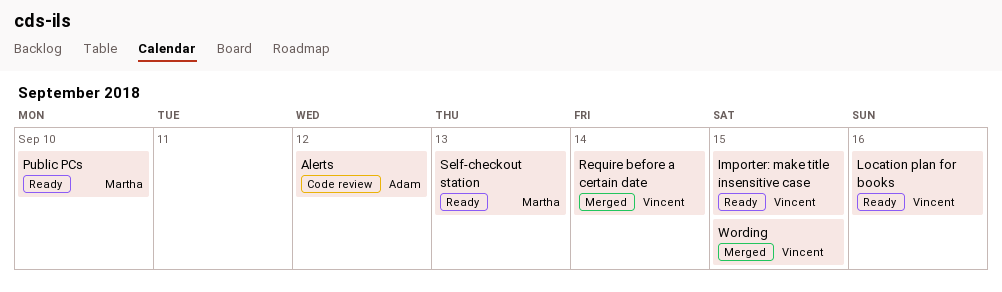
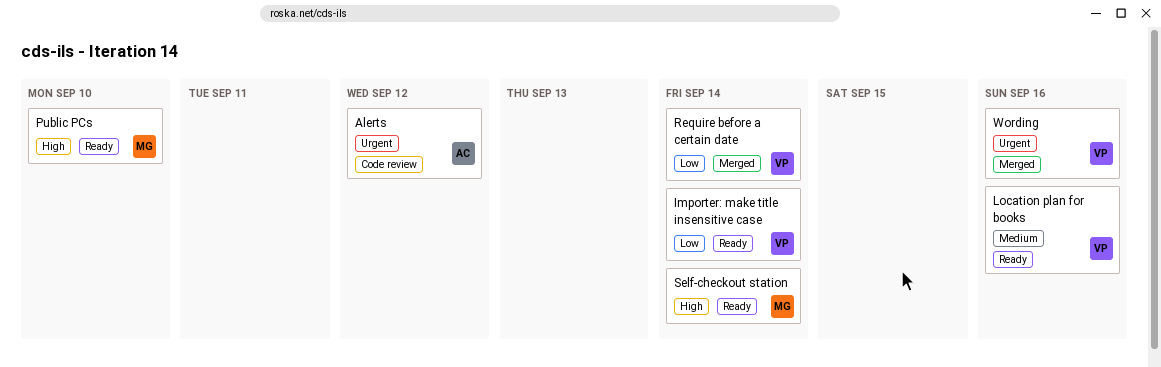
Importer: make title insensitive case, due: Sep 15 -> Sep 14
Self-checkout station, due: Sep 13 -> Sep 14
Wording, due: Sep 15 -> Sep 16

